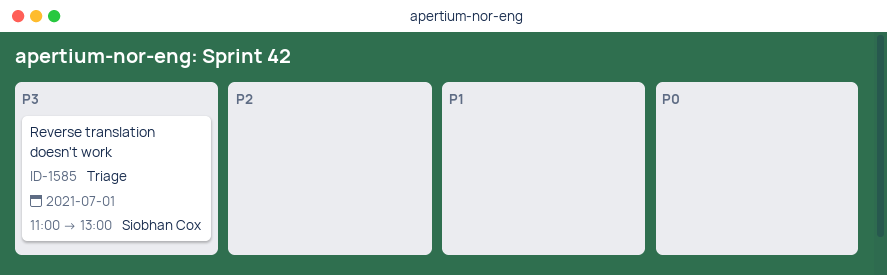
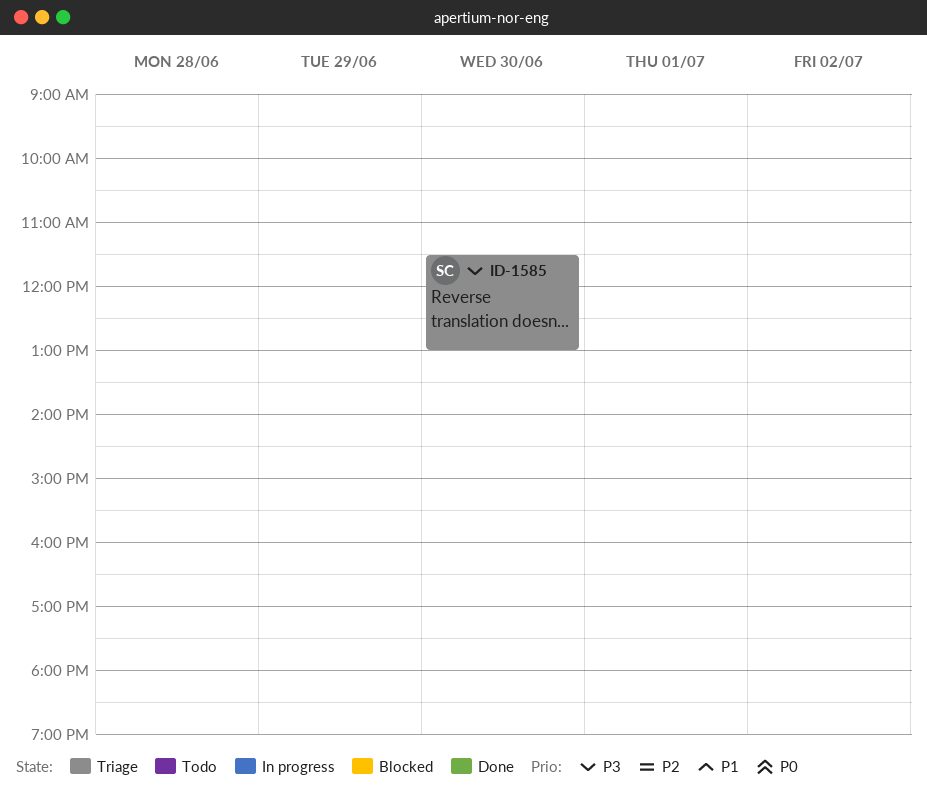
ID-1585, day: Jul 1 -> Jun 30
ID-1585, begins: 11:00 -> 11:30

